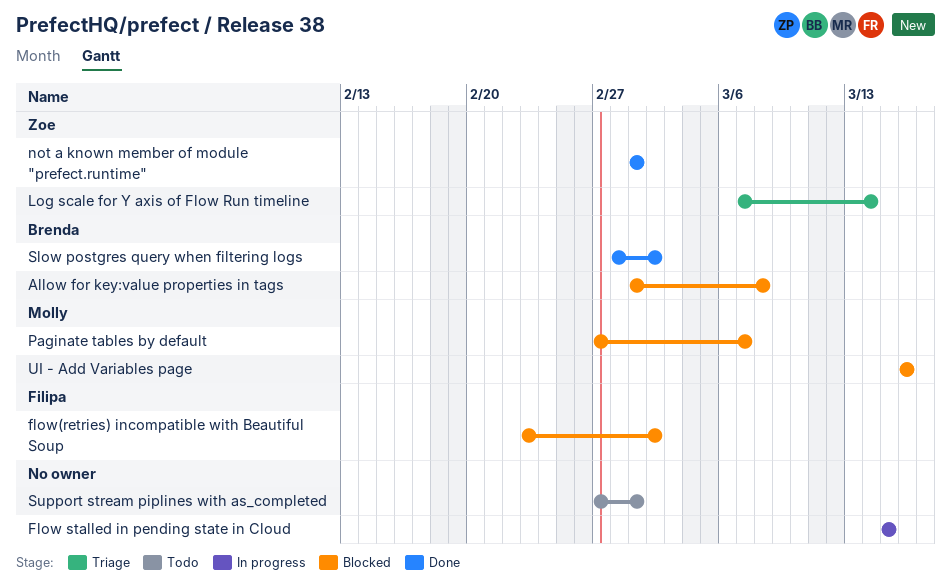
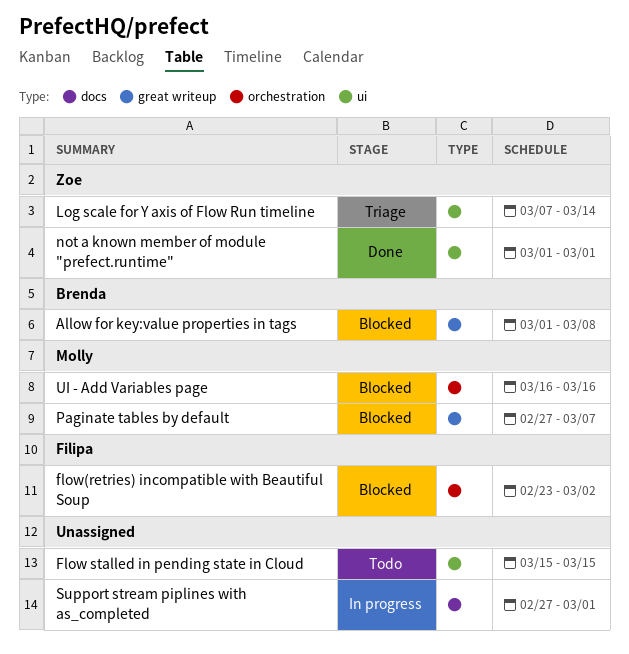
Flow stalled in pending state in Cloud, status: In progress -> Todo
Slow postgres query when filtering logs: present -> none
Support stream piplines with as_completed, status: Todo -> In progress

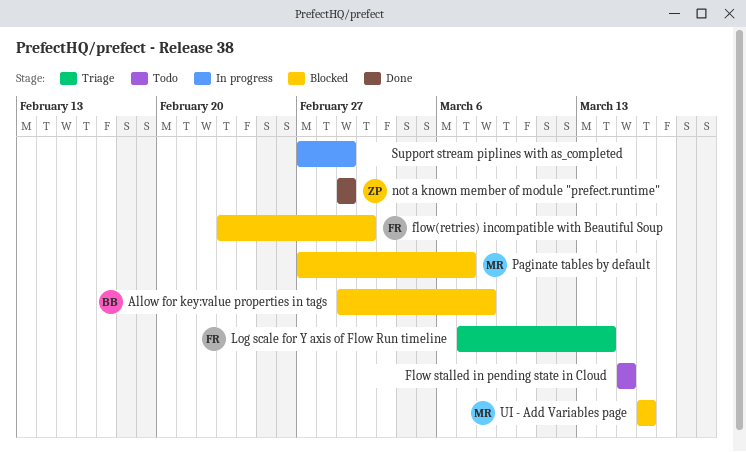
Log scale for Y axis of Flow Run timeline, owner: Zoe -> Filipa

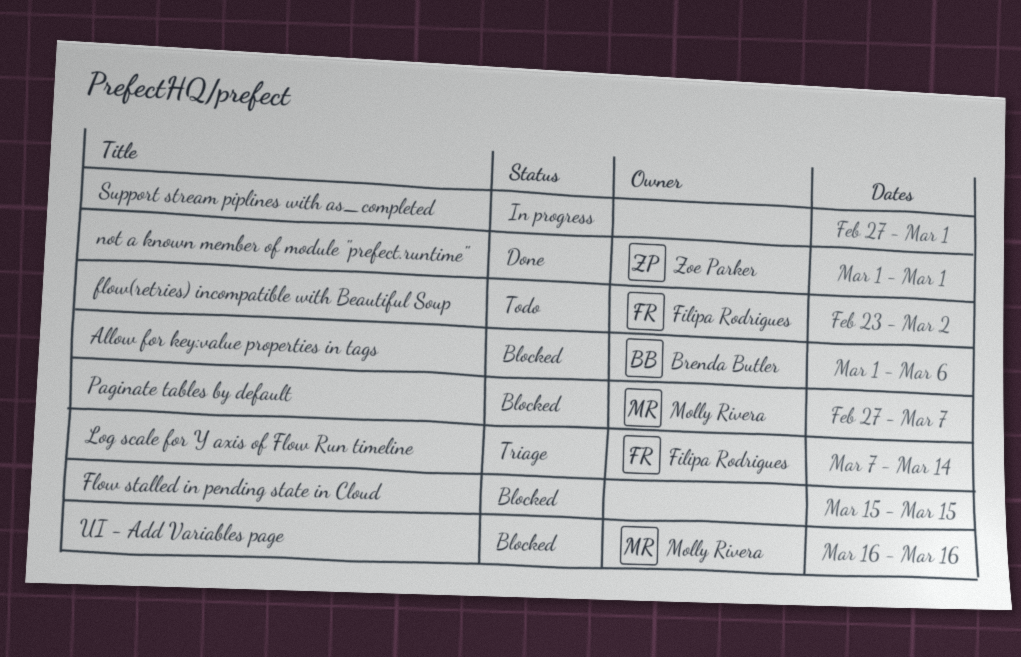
Allow for key:value properties in tags, due: Mar 8 -> Mar 6
Flow stalled in pending state in Cloud, status: Todo -> Blocked
flow(retries) incompatible with Beautiful Soup, status: Blocked -> Todo

